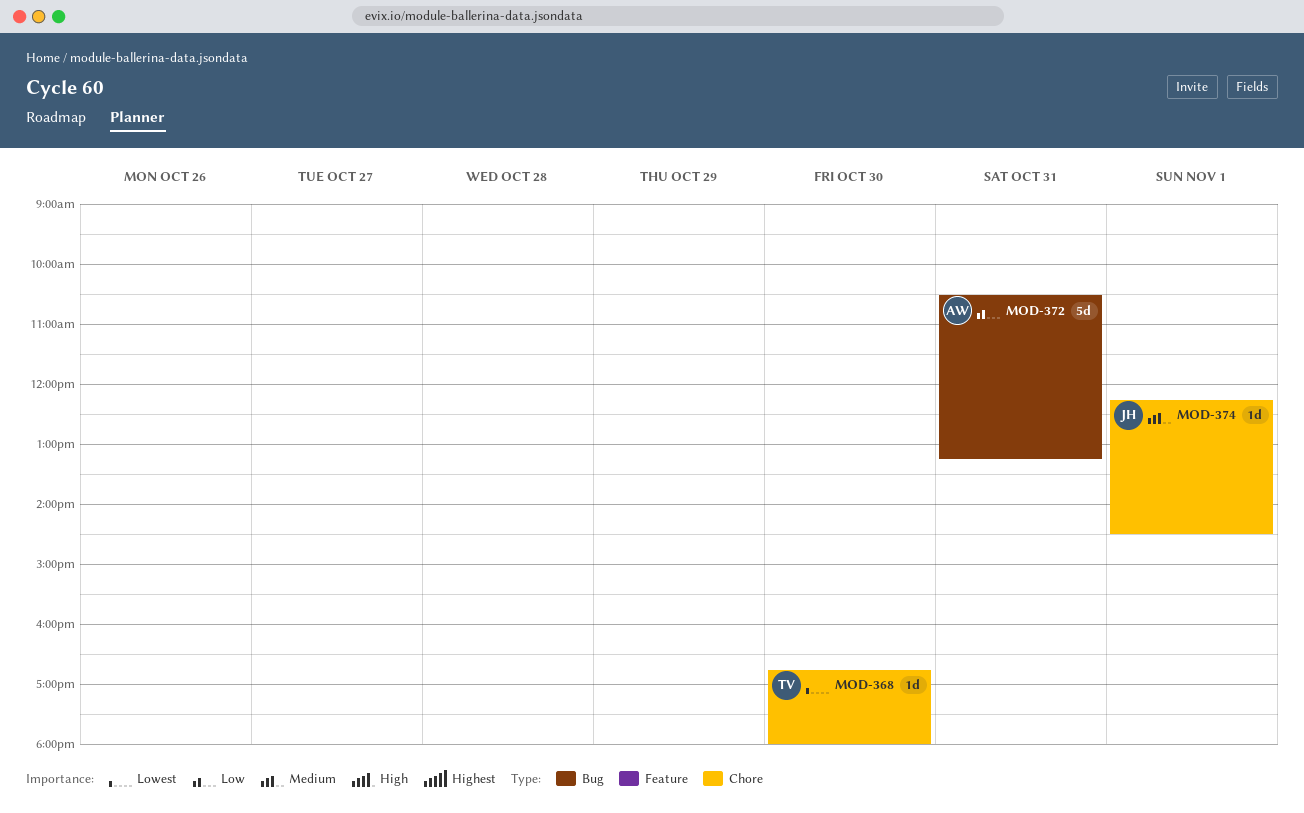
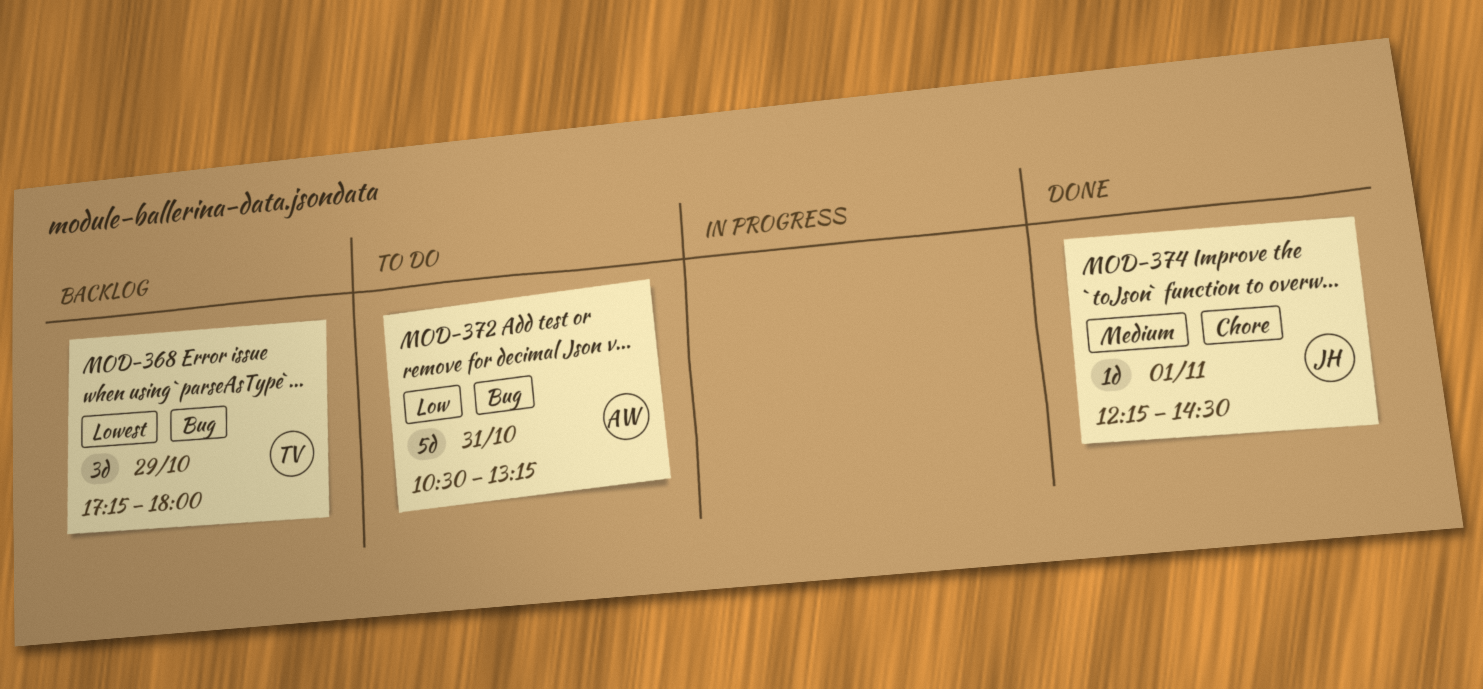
MOD-368, label: Chore -> Bug
MOD-368, estimate: 1d -> 3d
MOD-368, day: Oct 30 -> Oct 29
MOD-368, begins: 16:45 -> 17:15

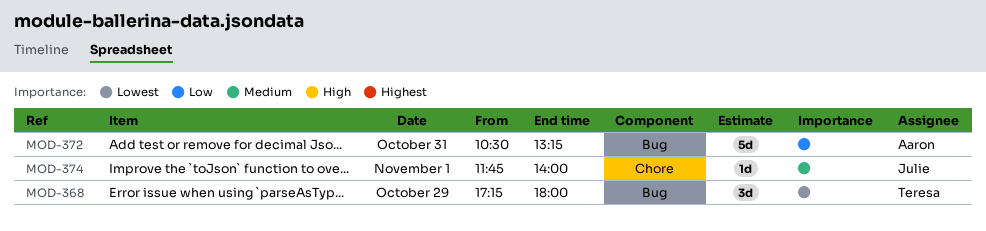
MOD-374, begins: 12:15 -> 11:45
MOD-374, ends: 14:30 -> 14:00

